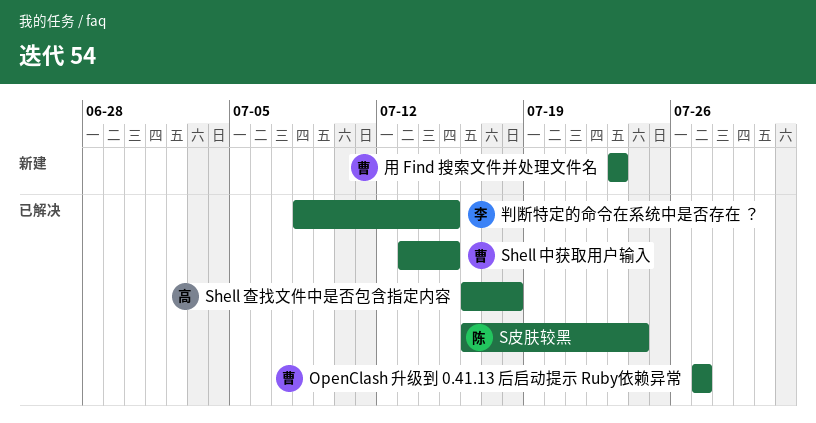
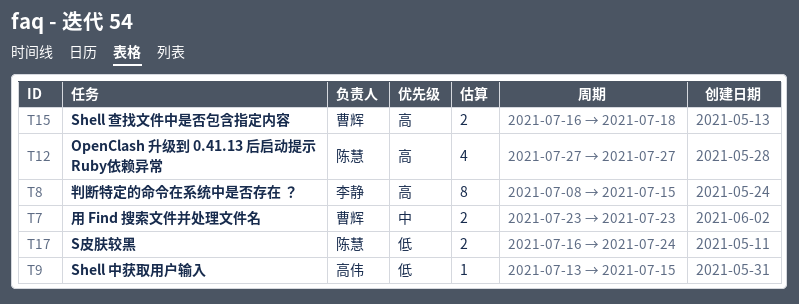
OpenClash 升级到 0.41.13 后启动提示 Ruby依赖异常, owner: 曹辉 -> 陈慧
Shell 中获取用户输入, owner: 曹辉 -> 高伟
Shell 查找文件中是否包含指定内容, owner: 高伟 -> 曹辉

